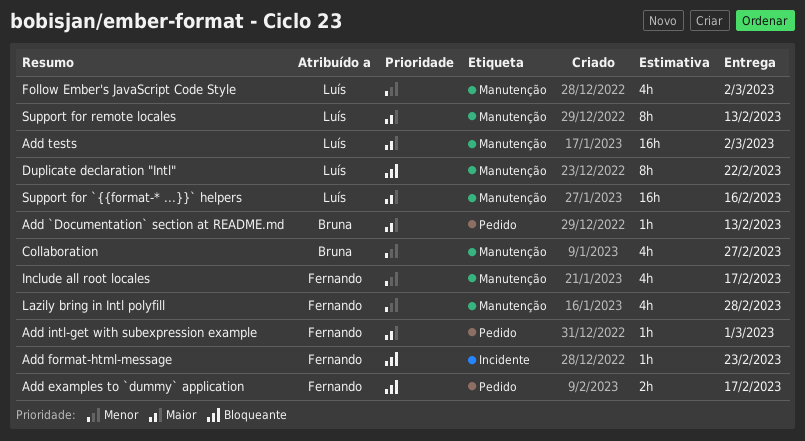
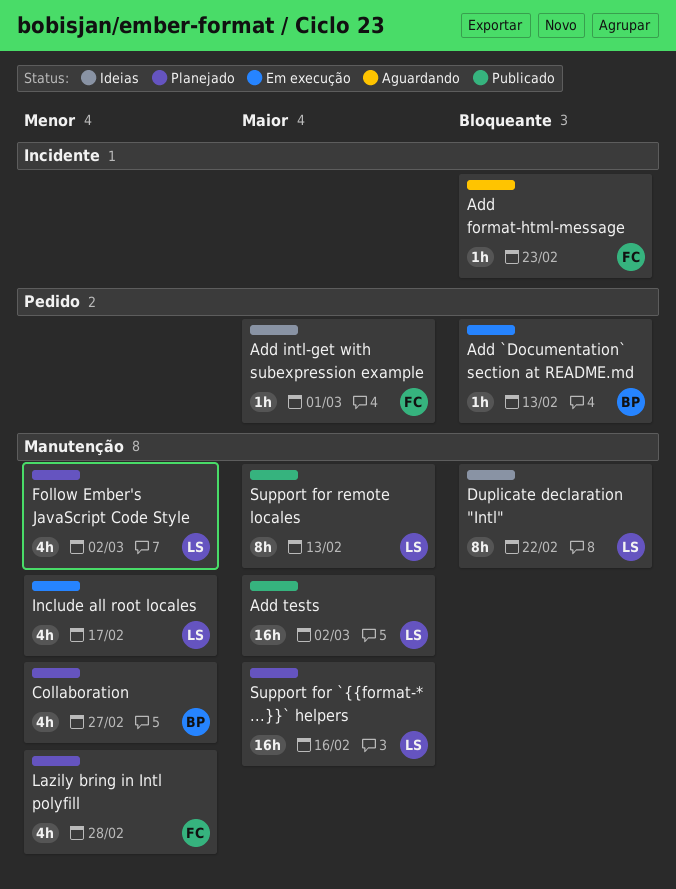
Add `Documentation` section at README.md, priority: Maior -> Bloqueante
Add examples to `dummy` application: present -> none
Include all root locales, owner: Fernando -> Luís

